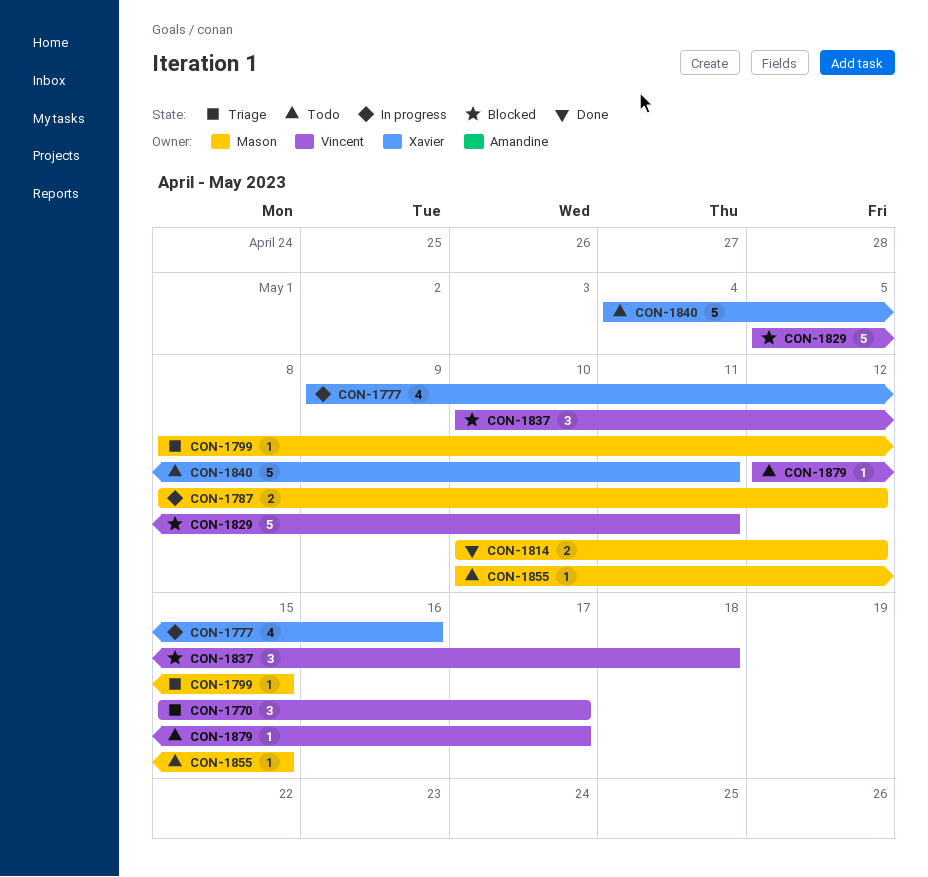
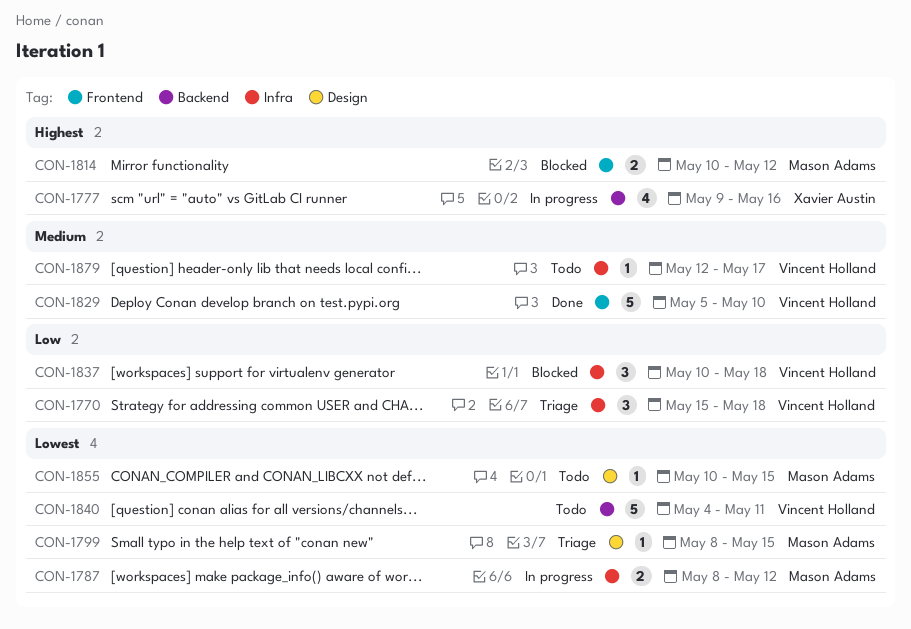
CON-1770, due: May 17 -> May 18
CON-1814, status: Done -> Blocked
CON-1829, status: Blocked -> Done
CON-1829, due: May 11 -> May 10
CON-1840, owner: Xavier Austin -> Vincent Holland

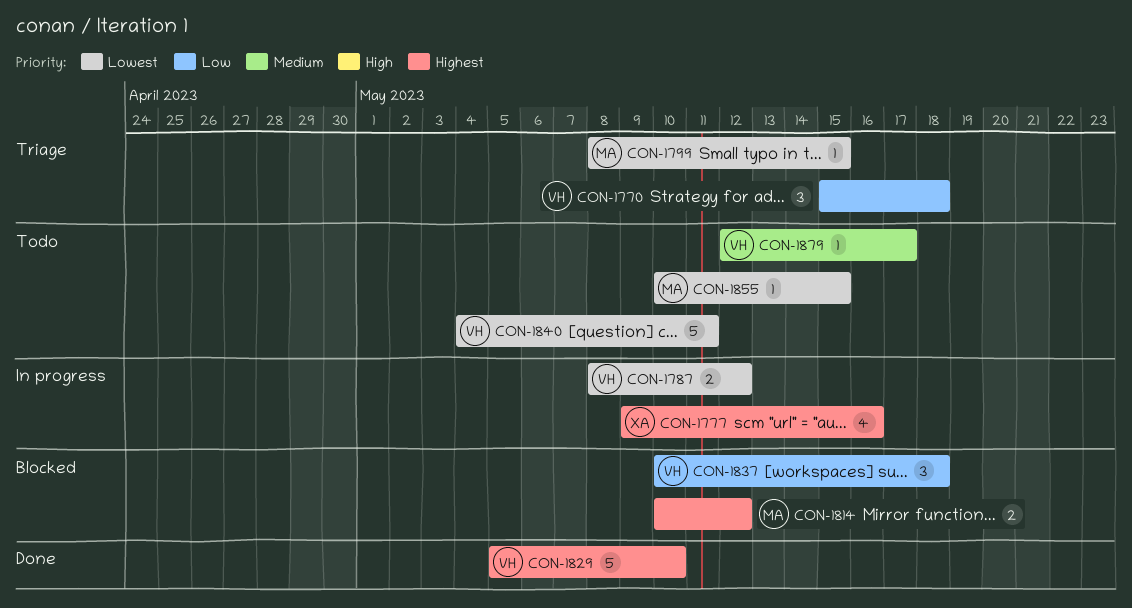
CON-1787, owner: Mason Adams -> Vincent Holland
CON-1829, priority: Medium -> Highest

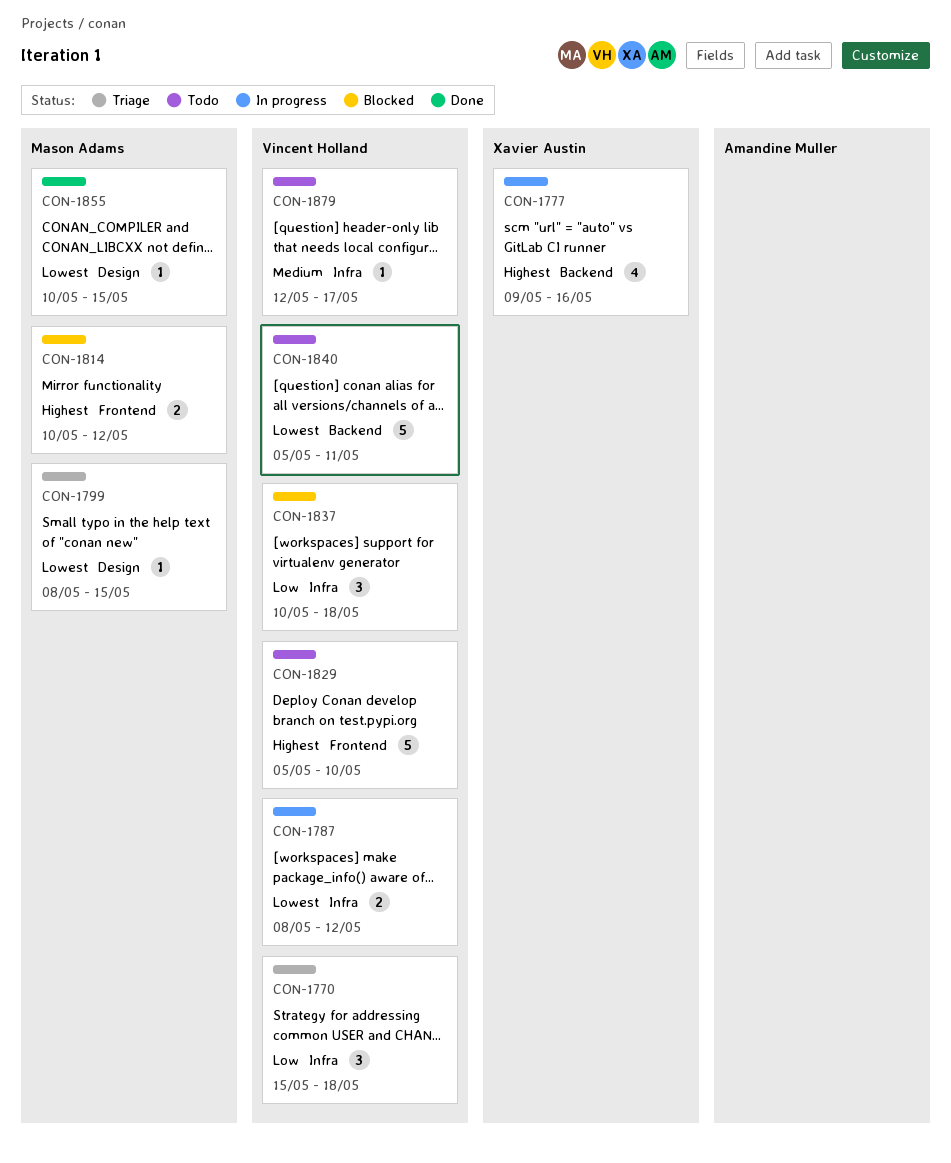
CON-1829, status: Done -> Todo
CON-1840, start: May 4 -> May 5
CON-1855, status: Todo -> Done

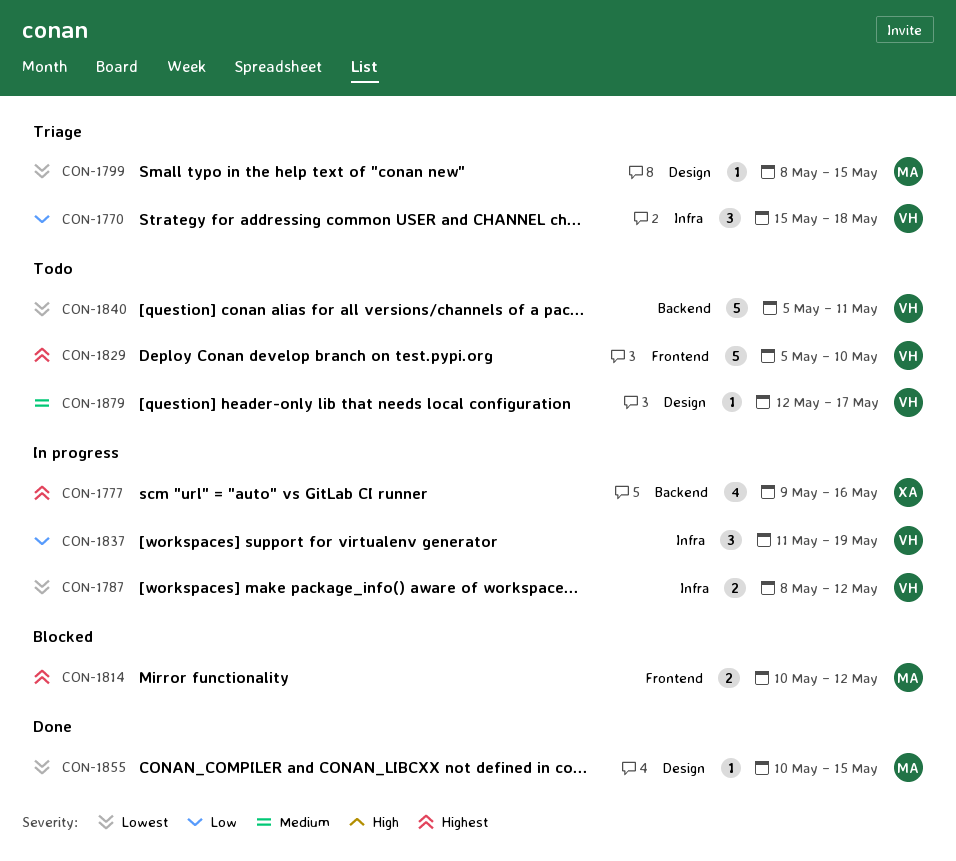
CON-1837, status: Blocked -> In progress
CON-1837, start: May 10 -> May 11
CON-1837, due: May 18 -> May 19
CON-1879, label: Infra -> Design

